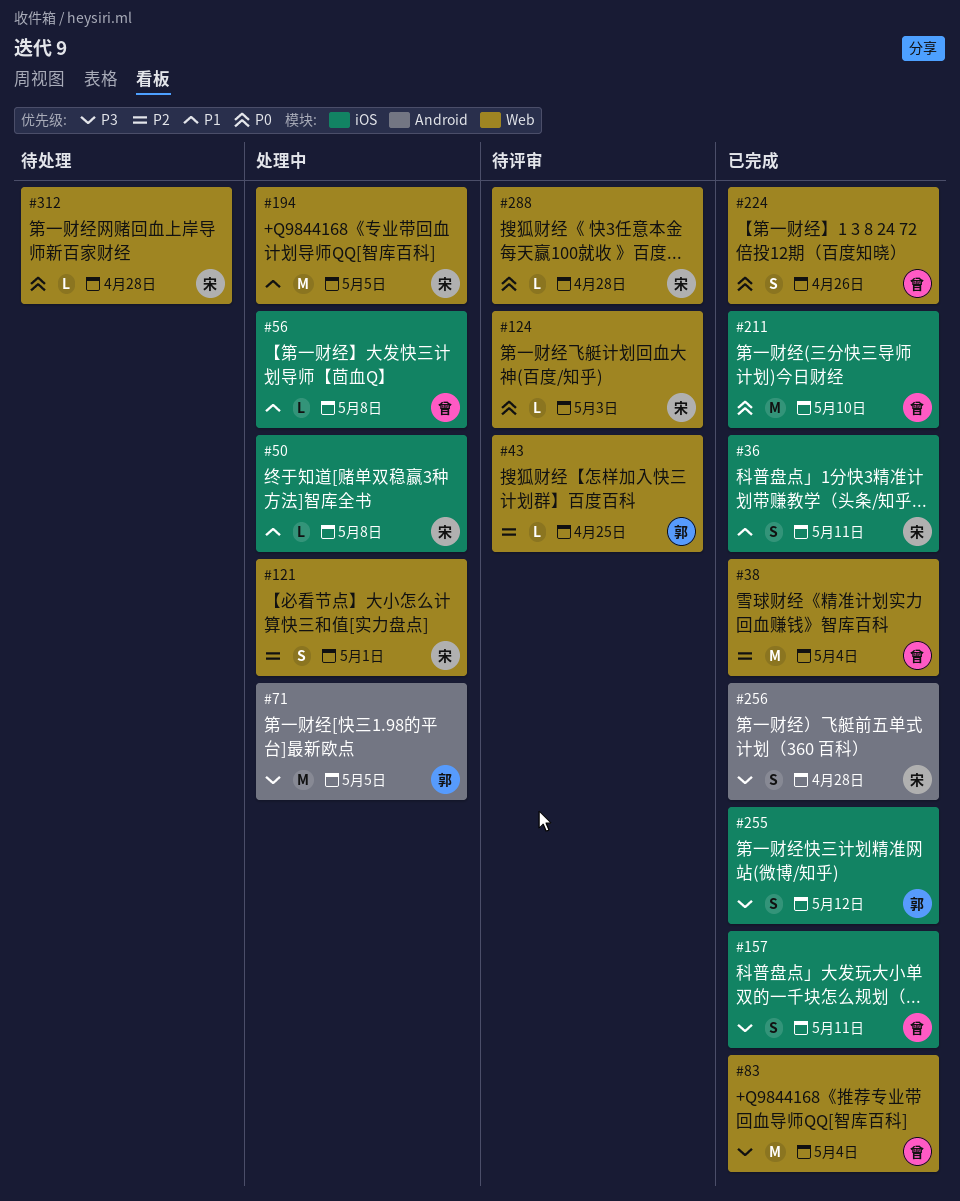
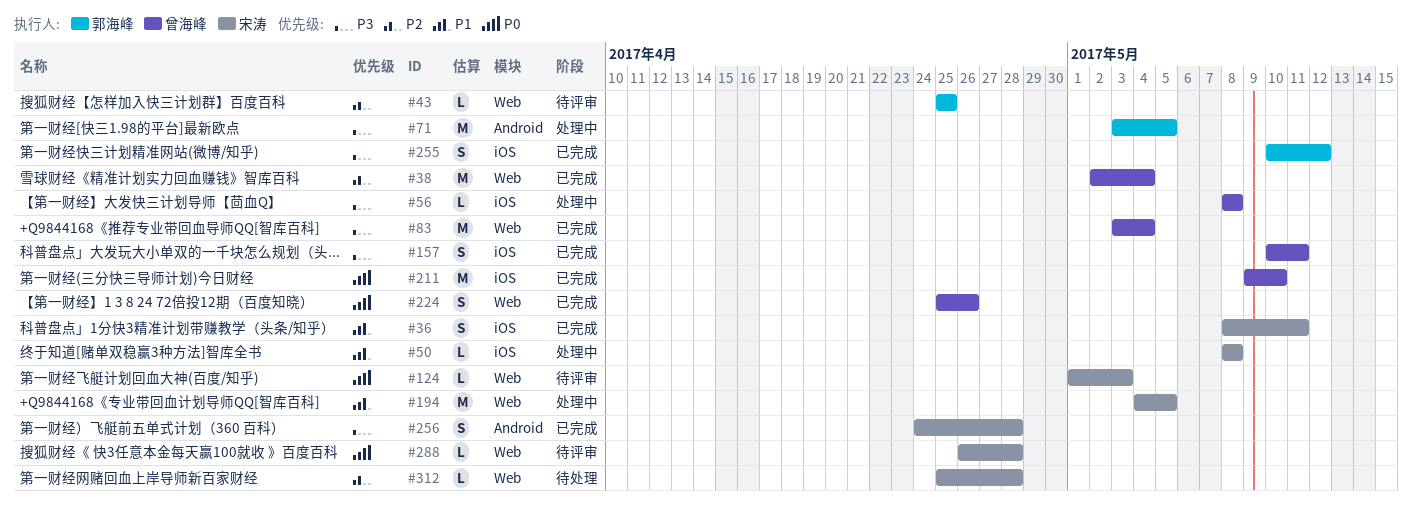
#56, priority: P1 -> P3
#121: present -> none
#312, priority: P0 -> P2

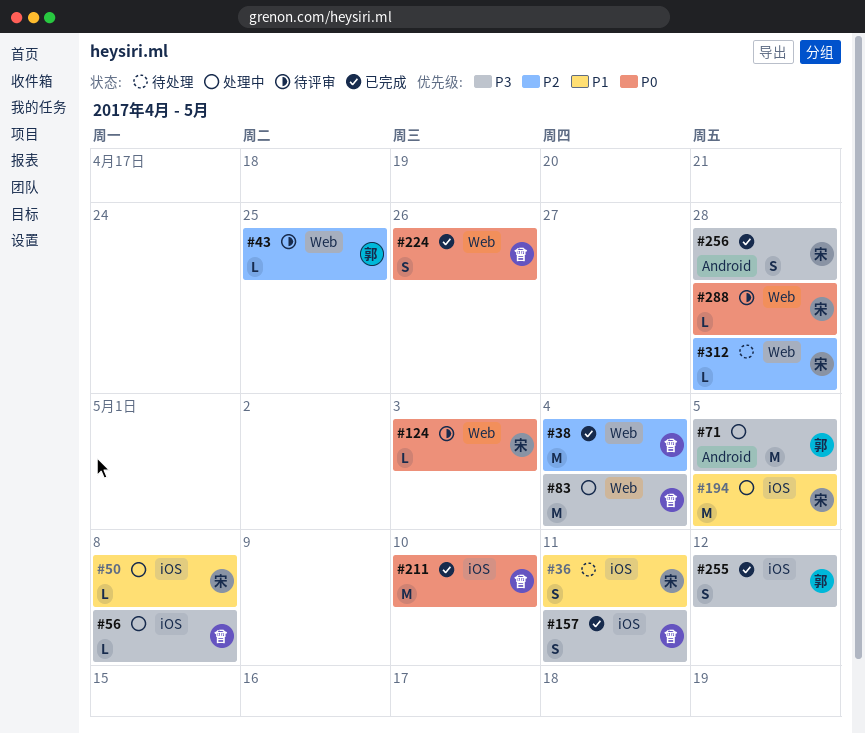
#36, status: 已完成 -> 待处理
#83, status: 已完成 -> 处理中
#194, label: Web -> iOS

